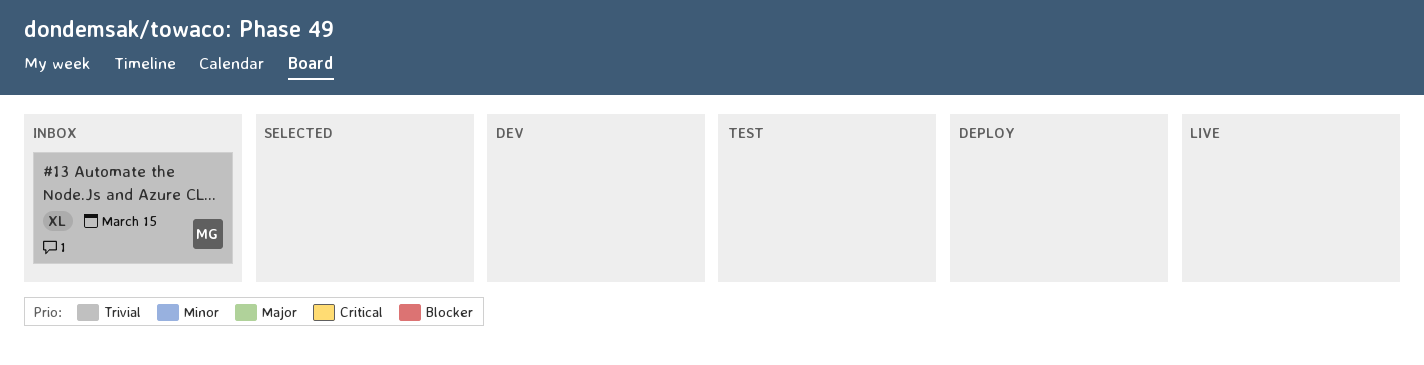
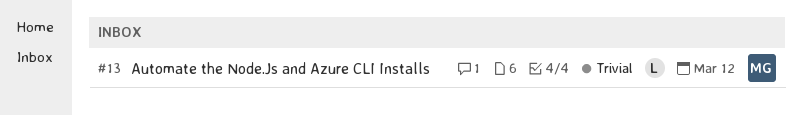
#13, estimate: XL -> L
#13, due: Mar 15 -> Mar 12

